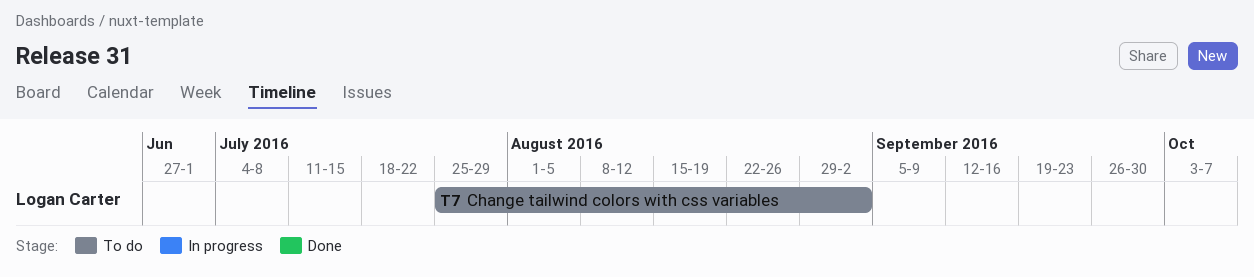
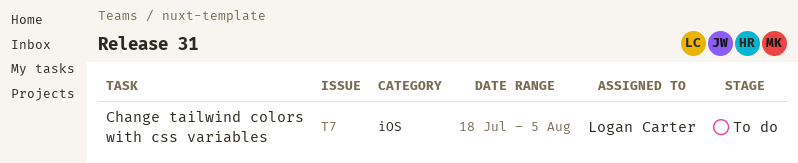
T7, start: Jul 25 -> Jul 18
T7, due: Sep 2 -> Aug 5

